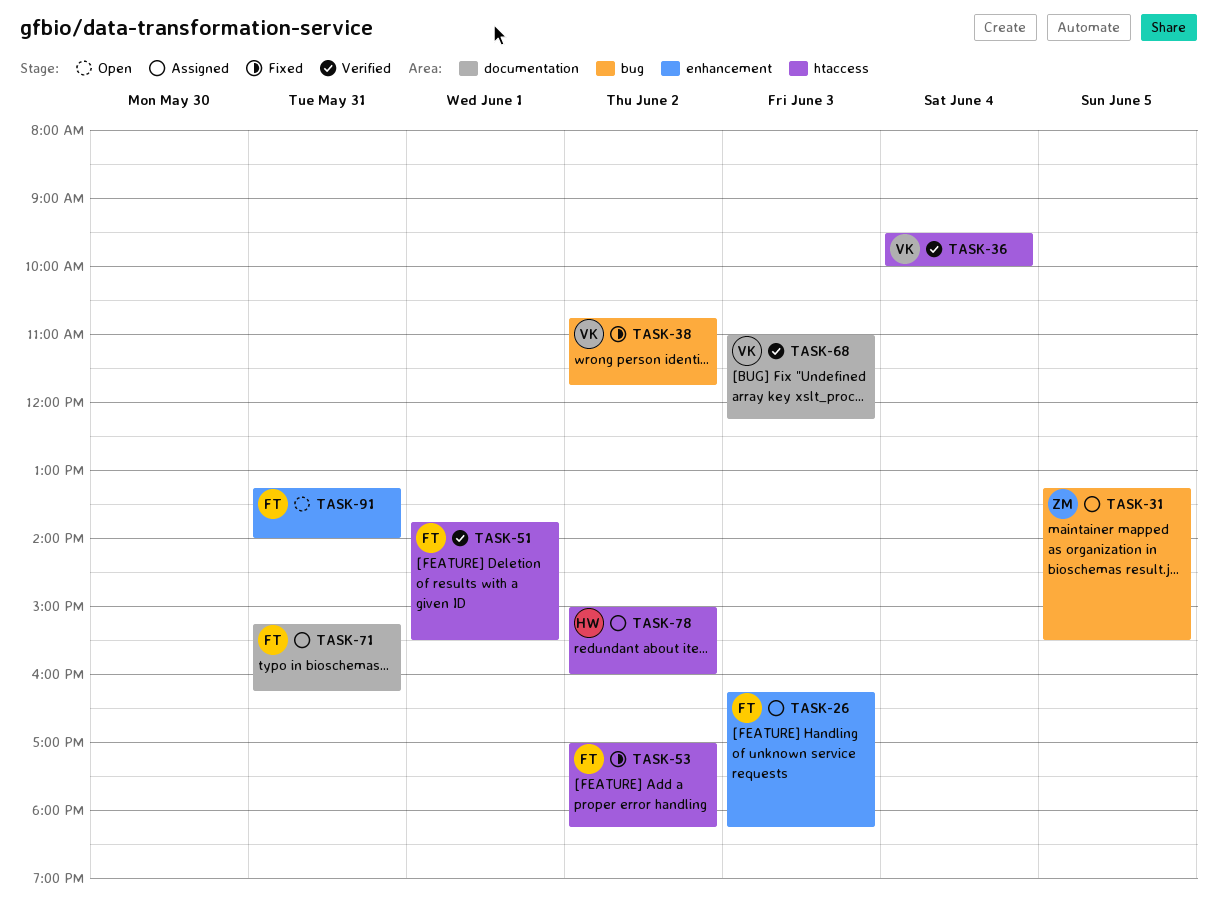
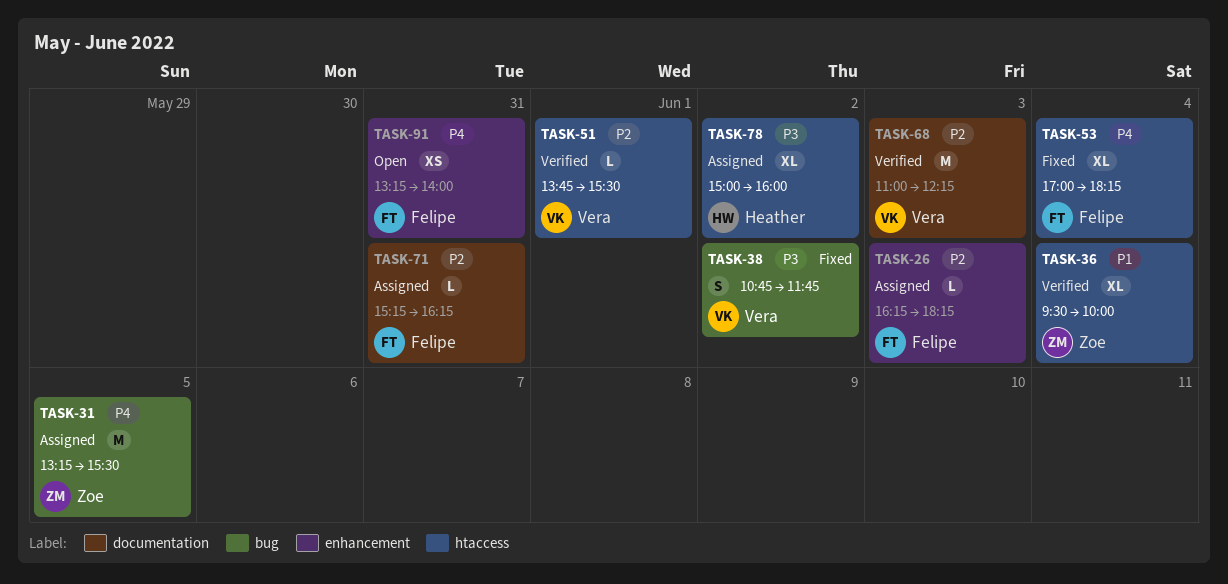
TASK-36, owner: Vera -> Zoe
TASK-51, owner: Felipe -> Vera
TASK-53, day: Jun 2 -> Jun 4

